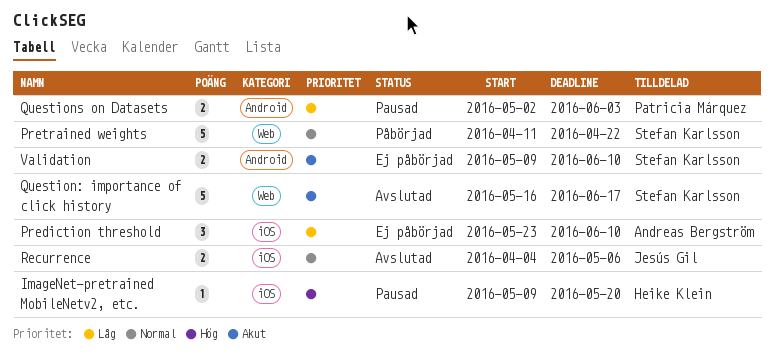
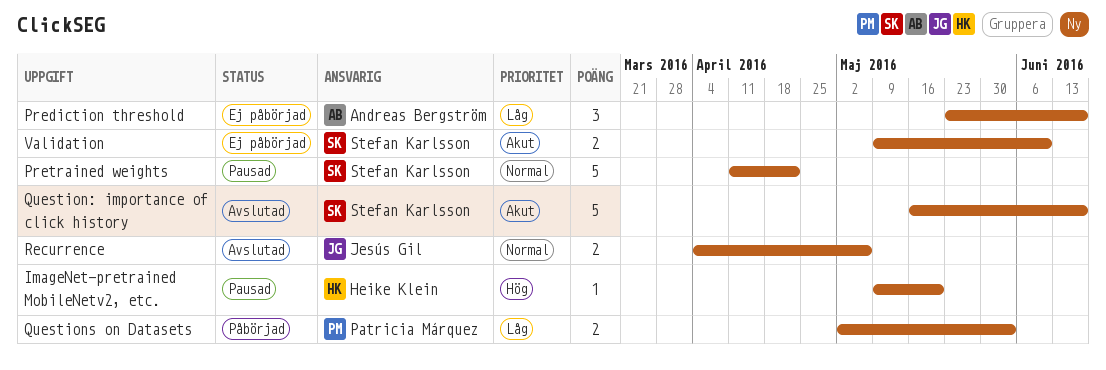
Prediction threshold, due: Jun 10 -> Jun 17
Pretrained weights, status: Påbörjad -> Pausad
Questions on Datasets, status: Pausad -> Påbörjad

